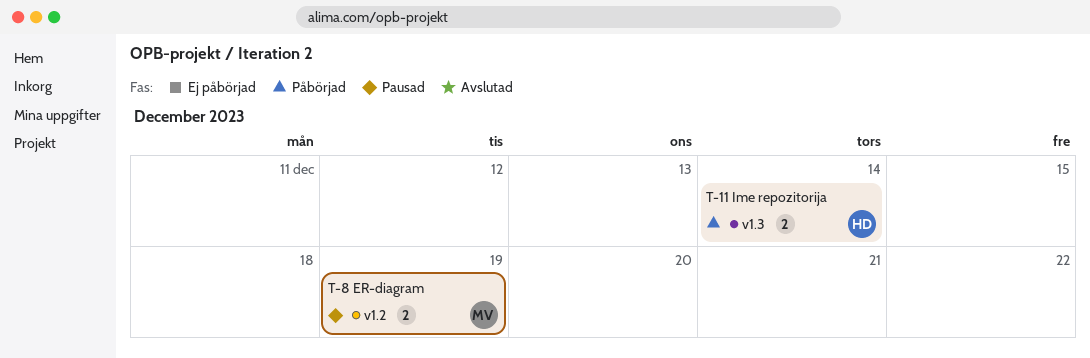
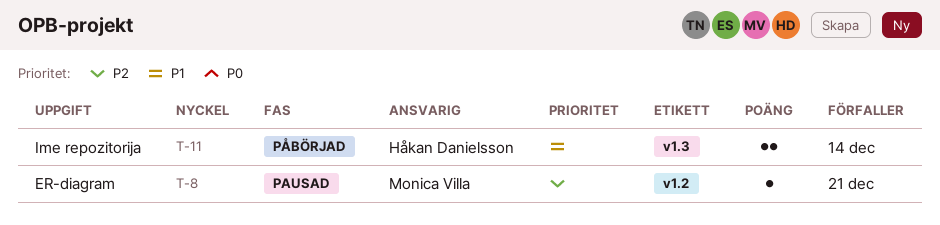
T-8, estimate: 2 -> 1
T-8, due: Dec 19 -> Dec 21

